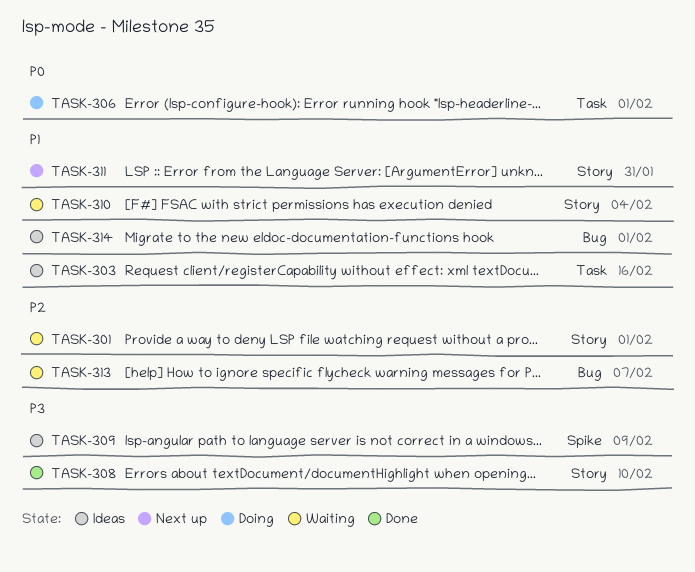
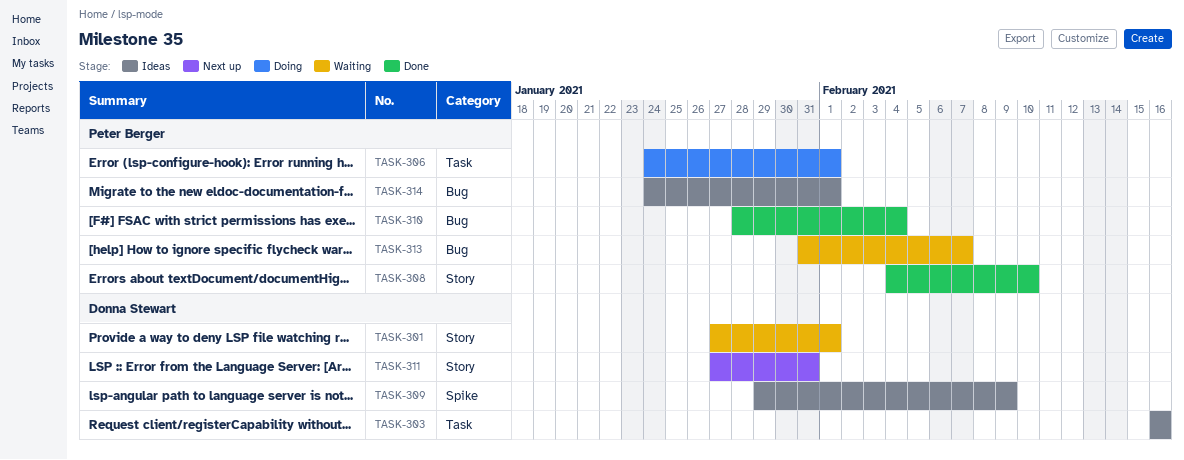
TASK-310, status: Waiting -> Done
TASK-310, label: Story -> Bug

